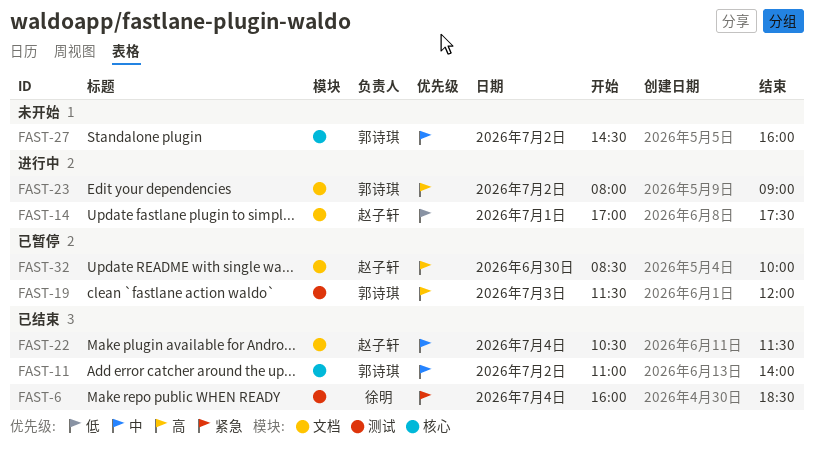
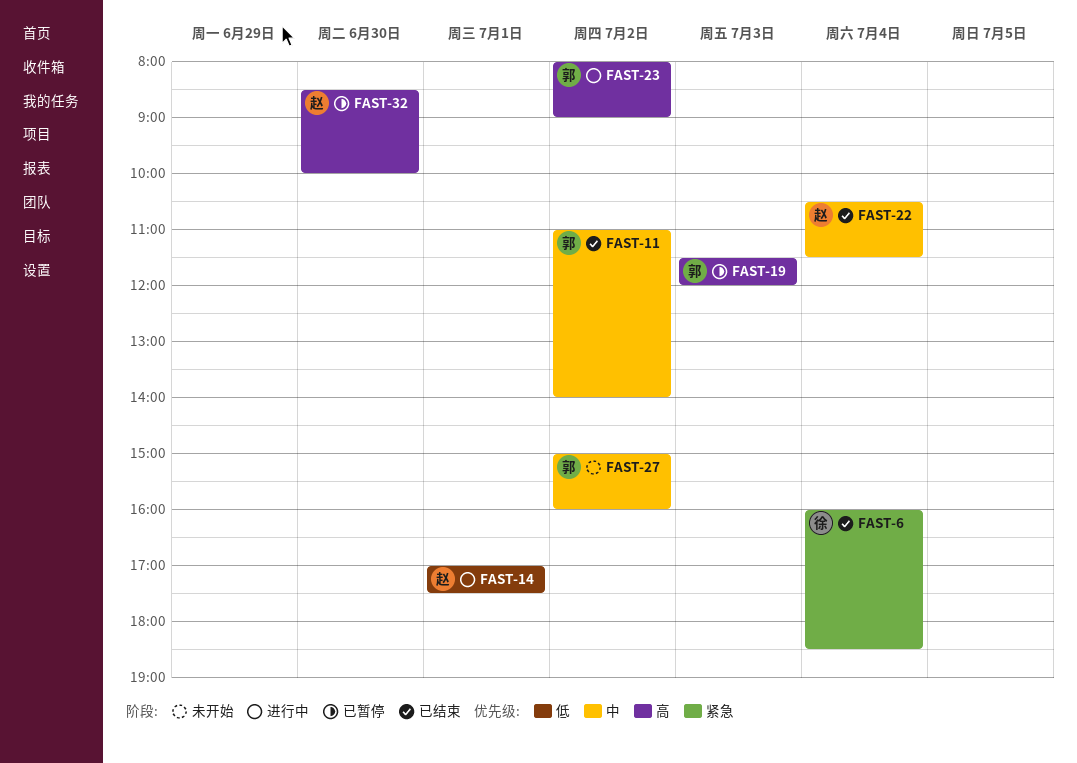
FAST-27, begins: 14:30 -> 15:00

